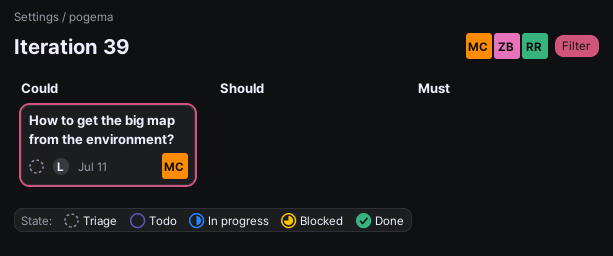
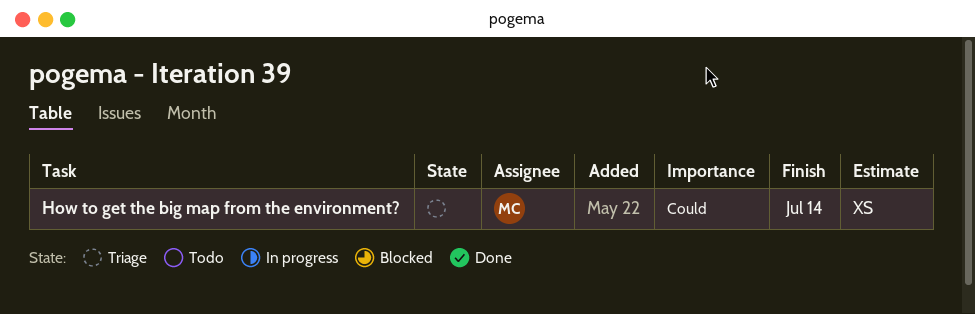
How to get the big map from the environment?, estimate: L -> XS
How to get the big map from the environment?, due: Jul 11 -> Jul 14

